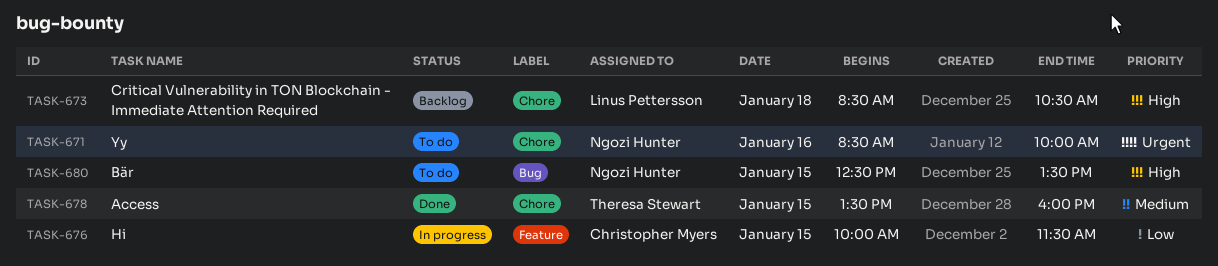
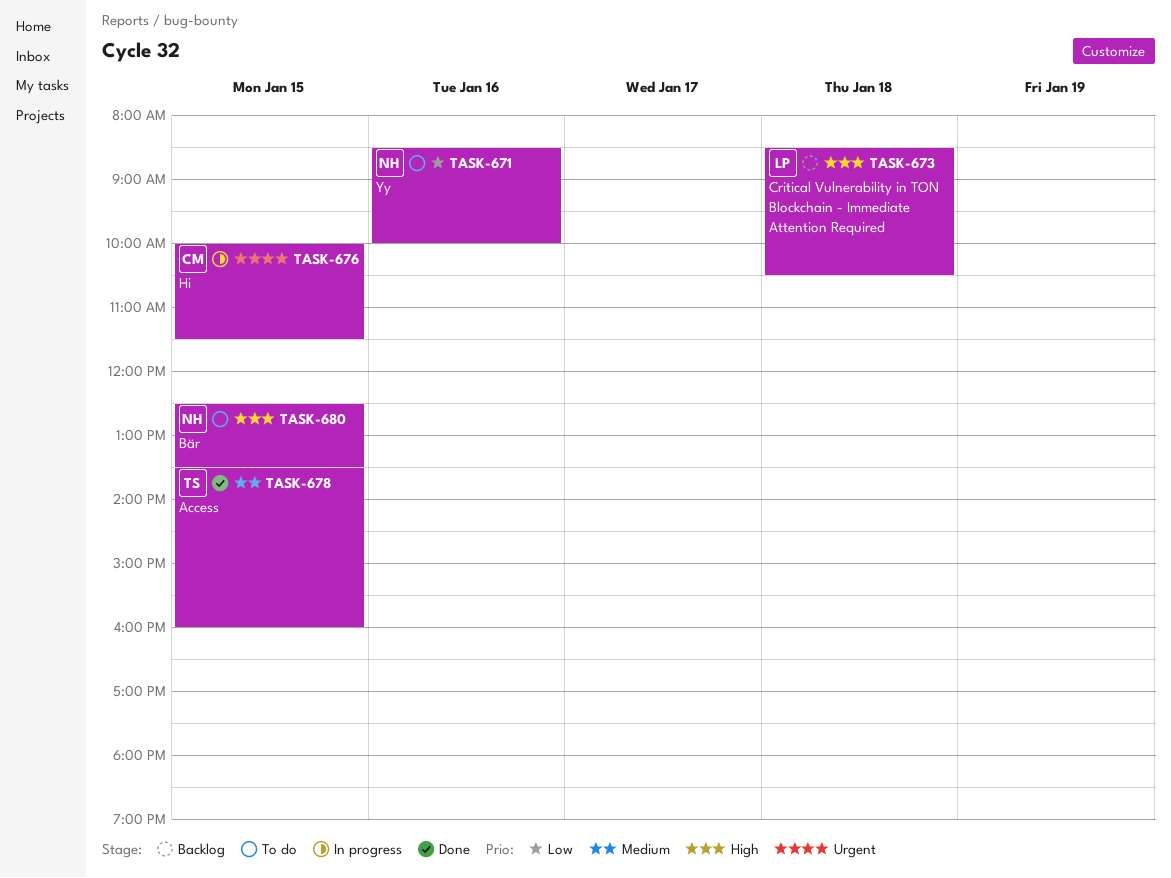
TASK-671, priority: Urgent -> Low
TASK-676, priority: Low -> Urgent

